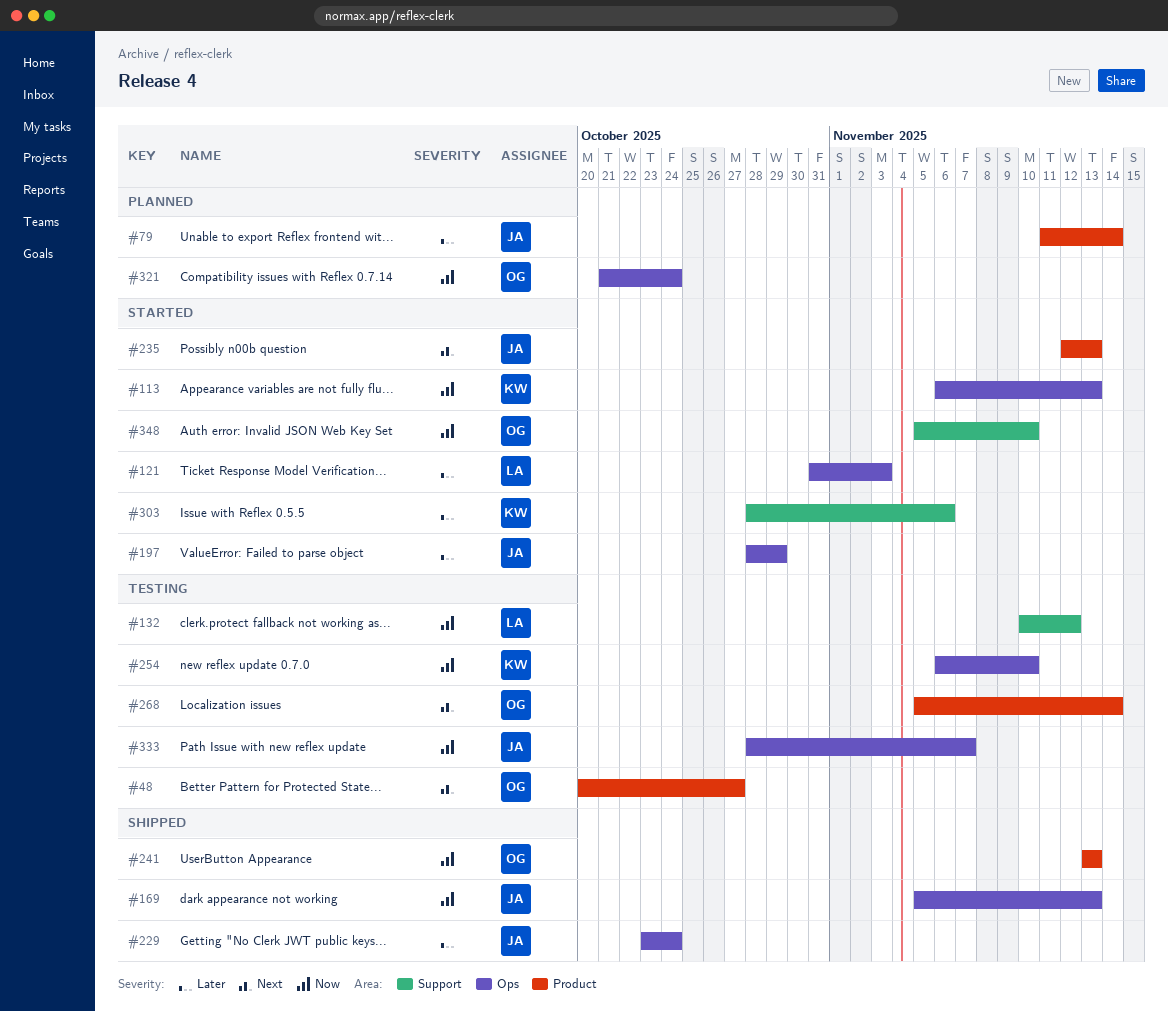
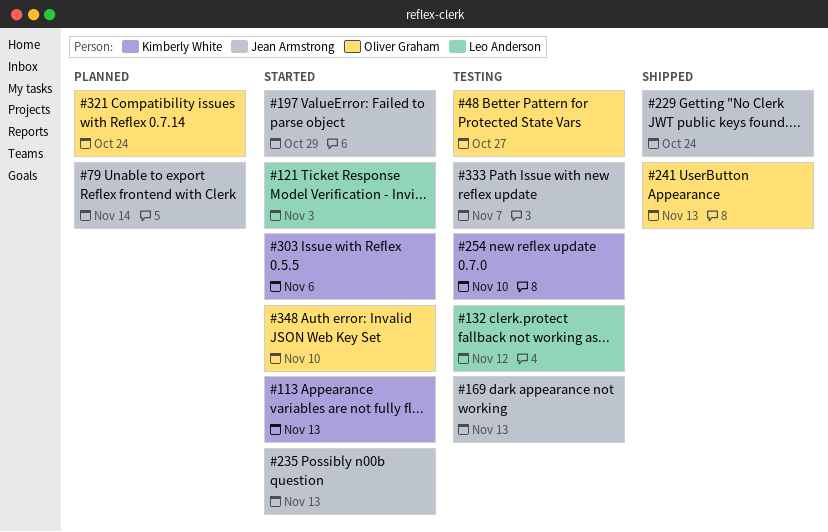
#169, status: Shipped -> Testing
#268: present -> none

